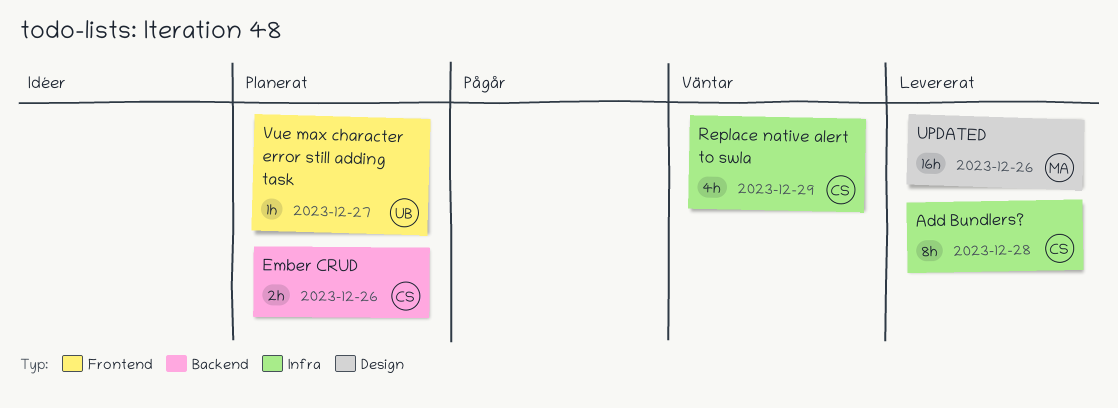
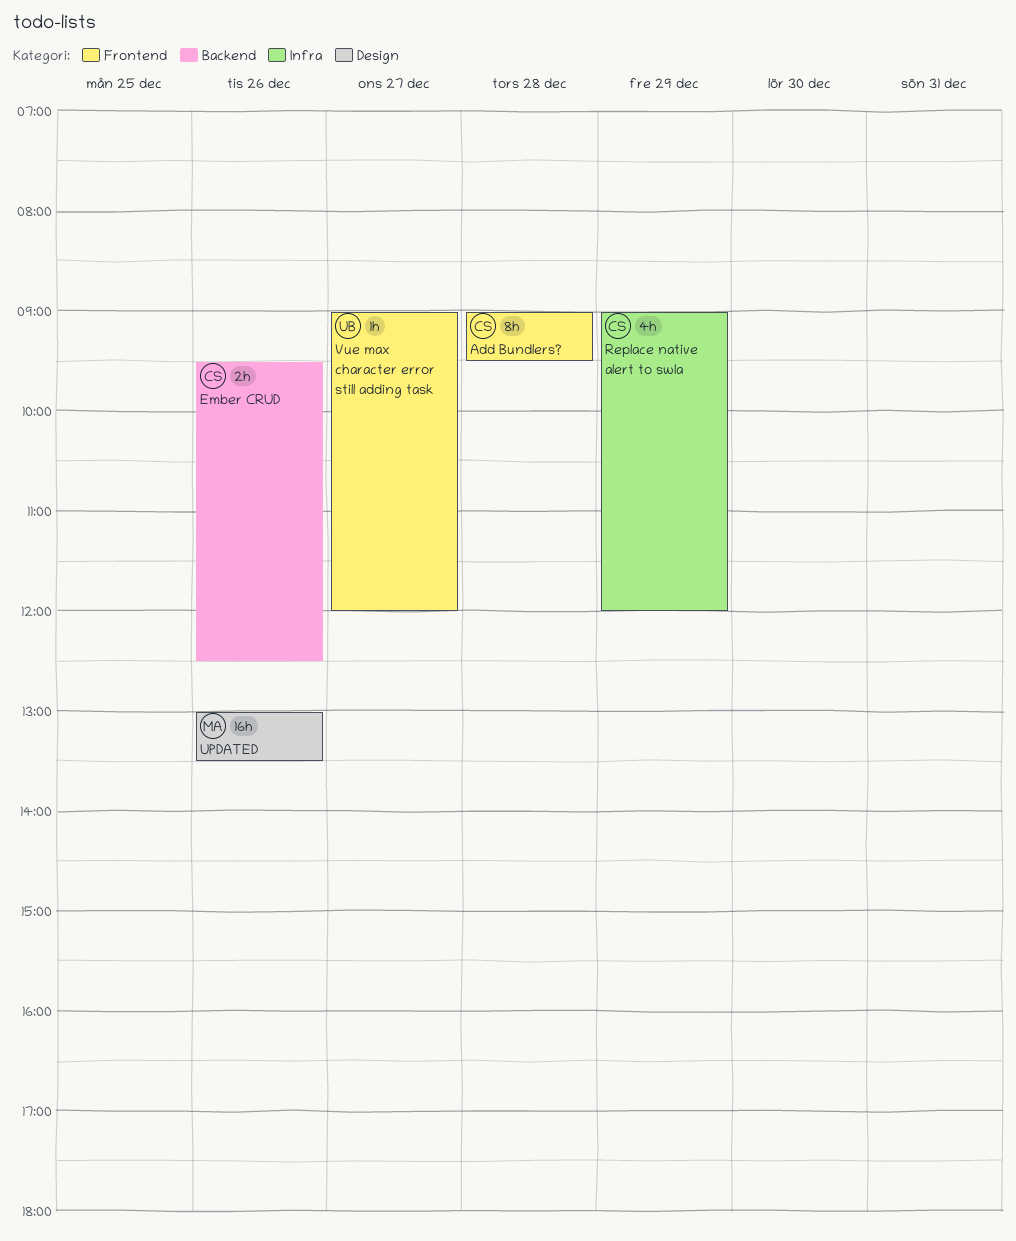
Add Bundlers?, label: Infra -> Frontend

